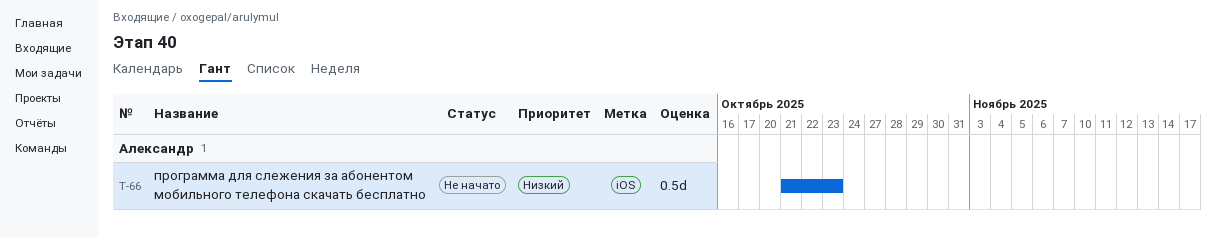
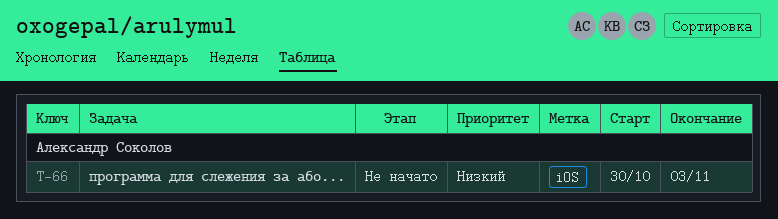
T-66, start: Oct 21 -> Oct 30
T-66, due: Oct 23 -> Nov 3

